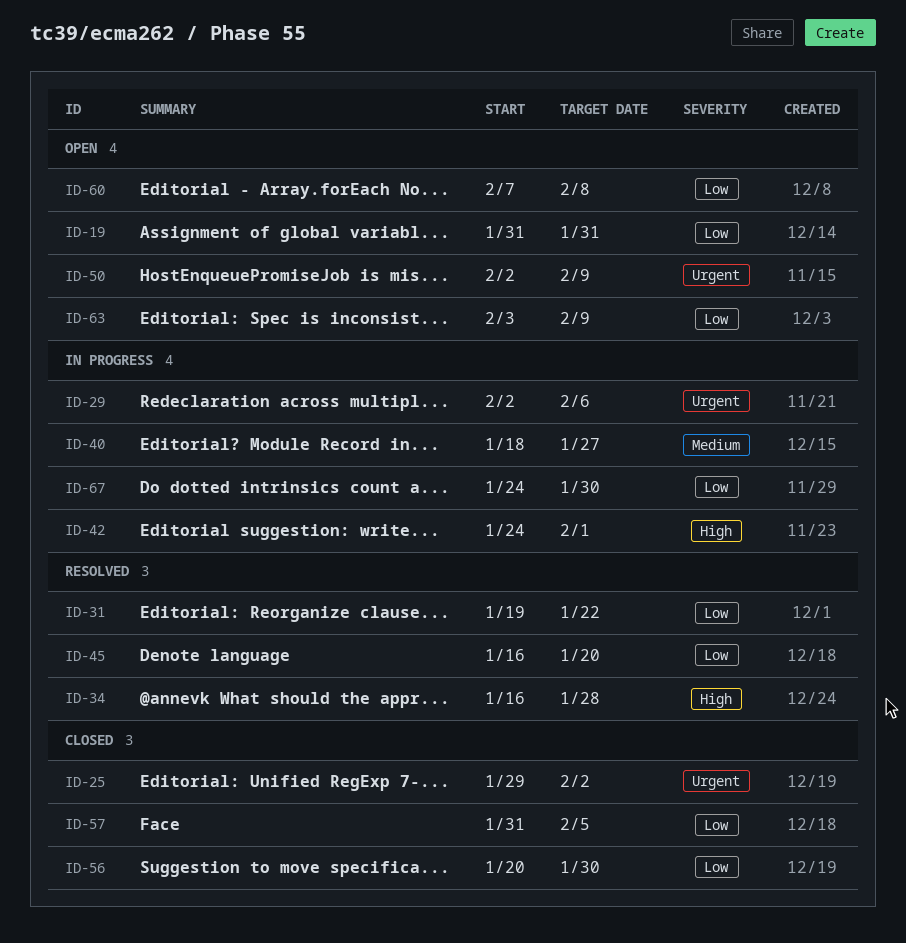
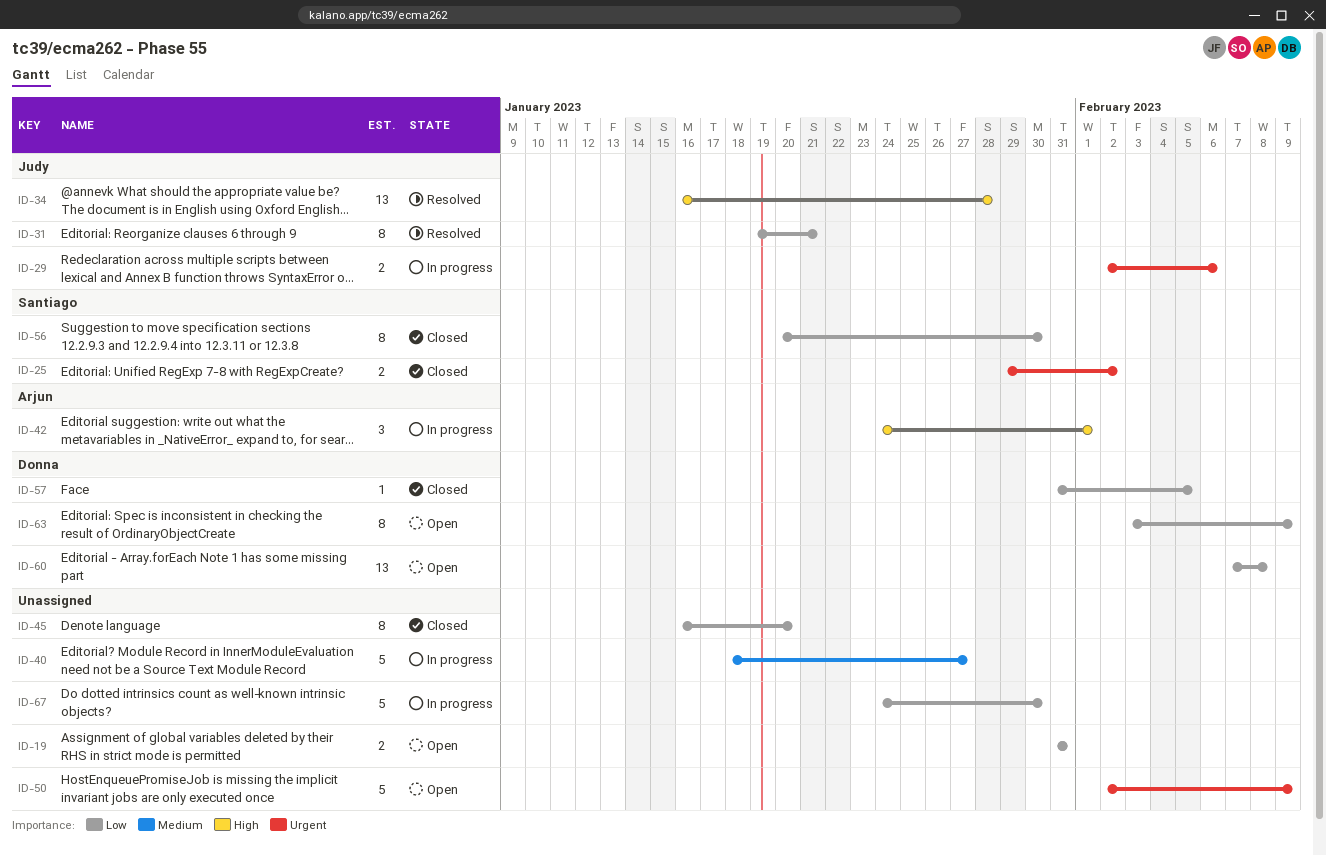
ID-31, due: Jan 22 -> Jan 21
ID-45, status: Resolved -> Closed

